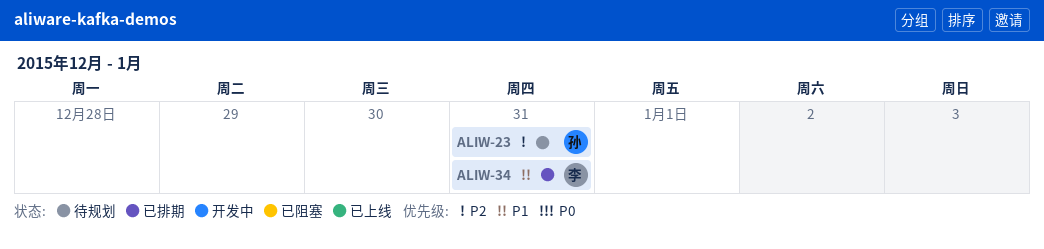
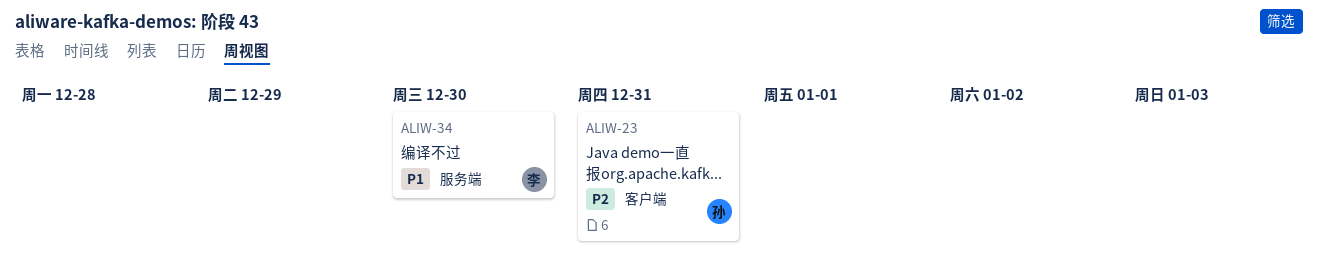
ALIW-34, due: Dec 31 -> Dec 30

